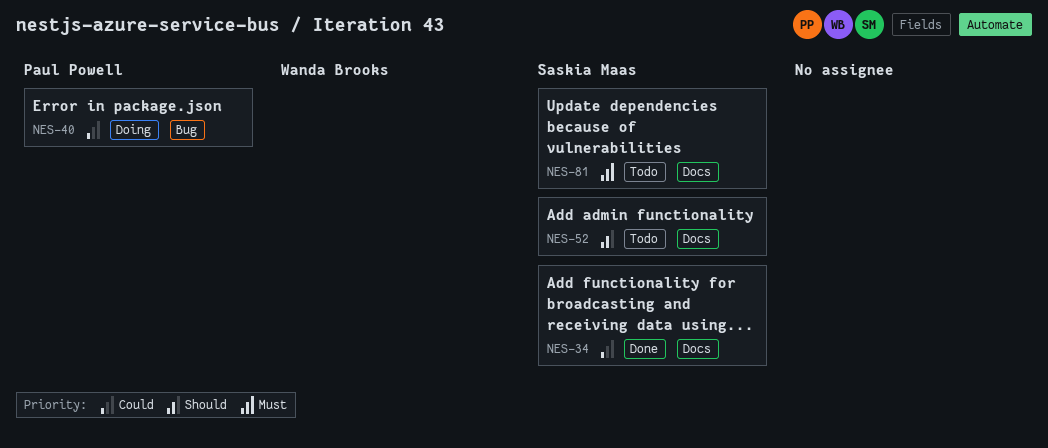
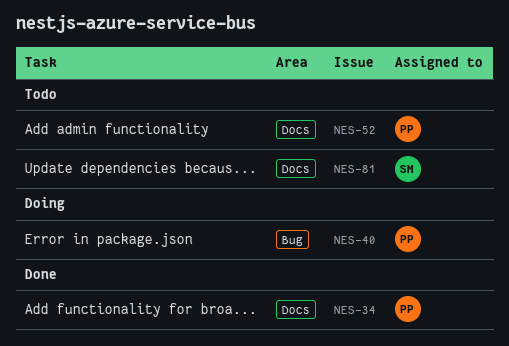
NES-34, owner: Saskia Maas -> Paul Powell
NES-52, owner: Saskia Maas -> Paul Powell

